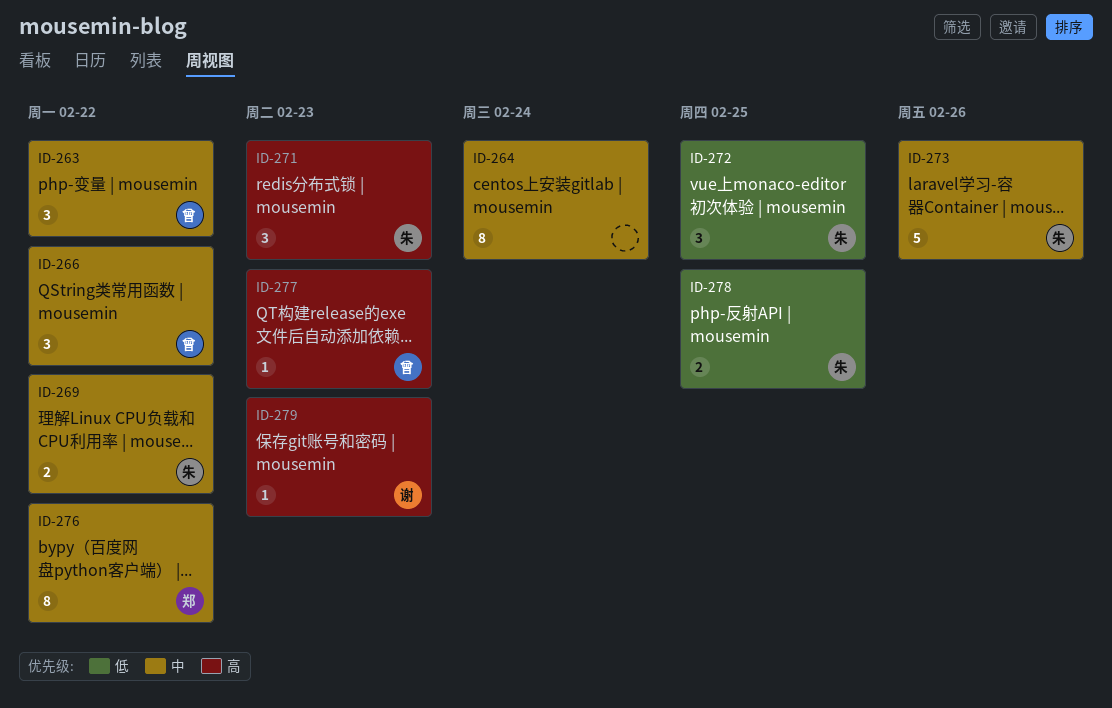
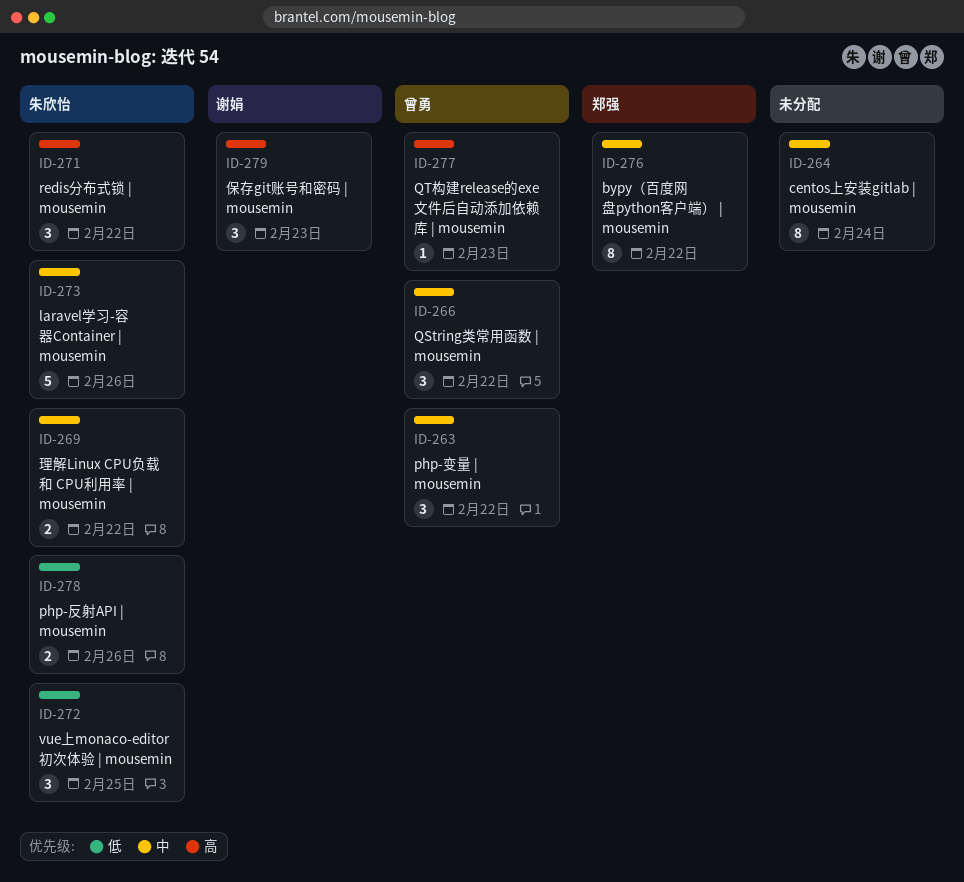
ID-271, due: Feb 23 -> Feb 22
ID-278, due: Feb 25 -> Feb 26
ID-279, estimate: 1 -> 3

